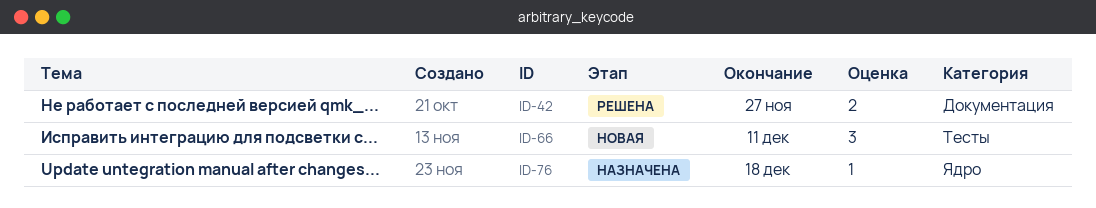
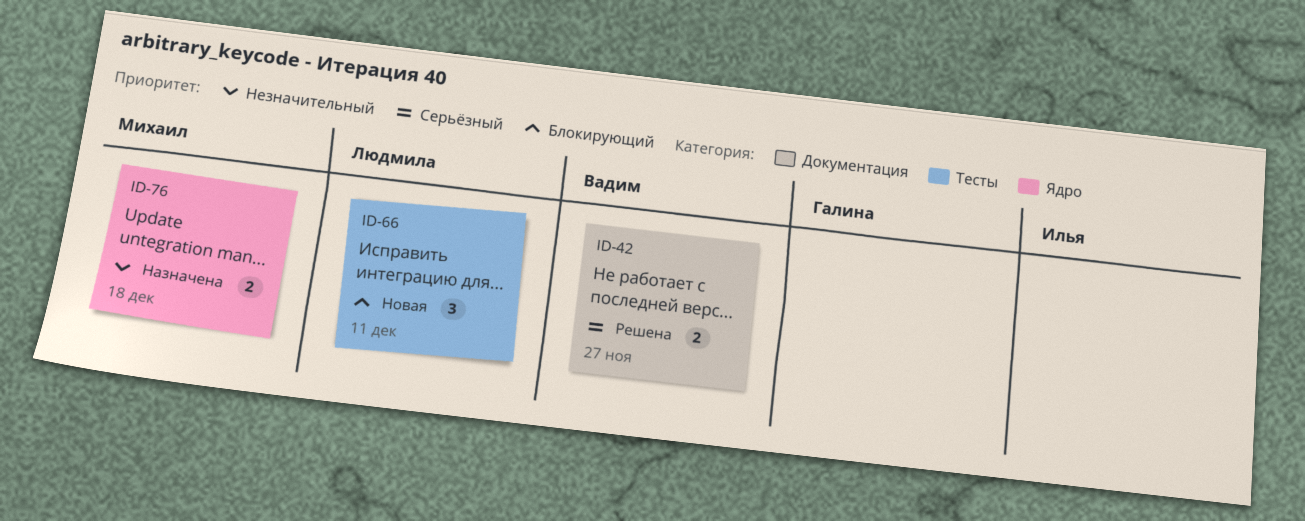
ID-76, estimate: 1 -> 2

